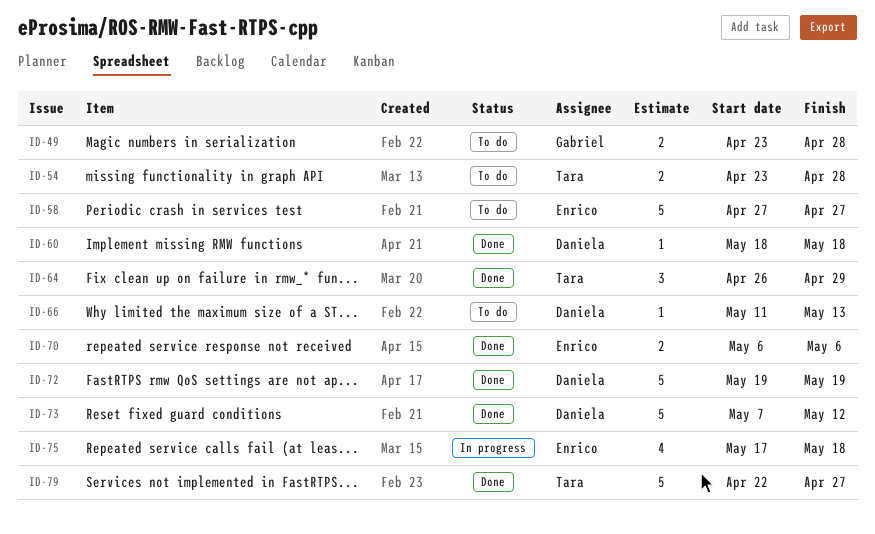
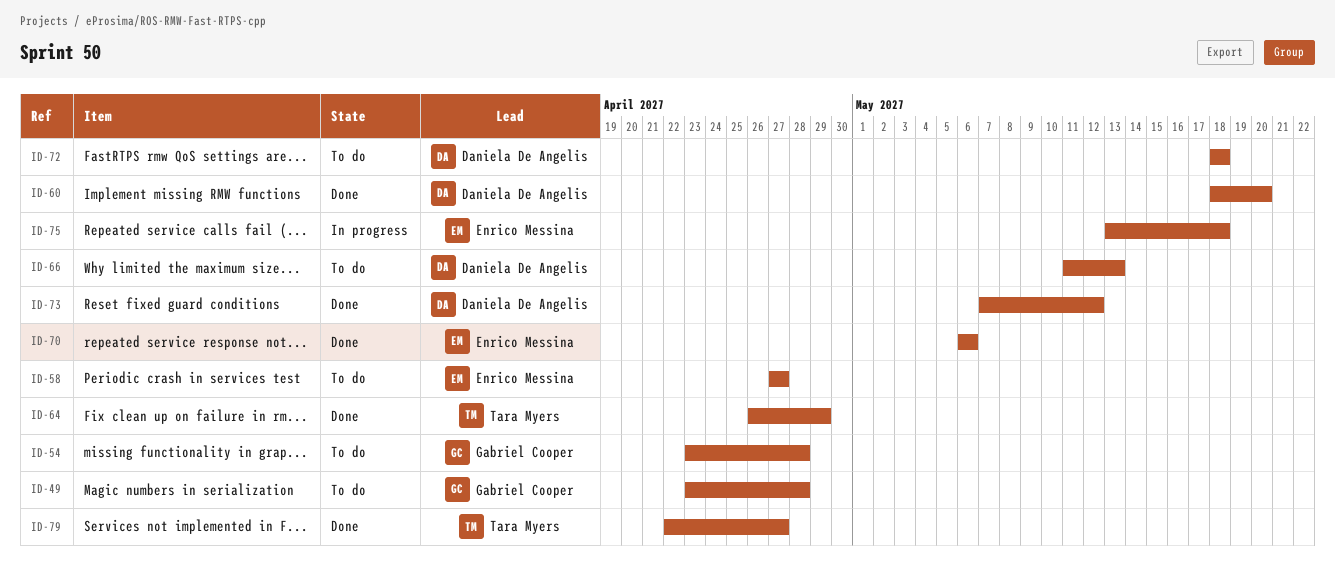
ID-54, owner: Tara Myers -> Gabriel Cooper
ID-60, due: May 18 -> May 20
ID-72, status: Done -> To do
ID-72, start: May 19 -> May 18
ID-72, due: May 19 -> May 18
ID-75, start: May 17 -> May 13

